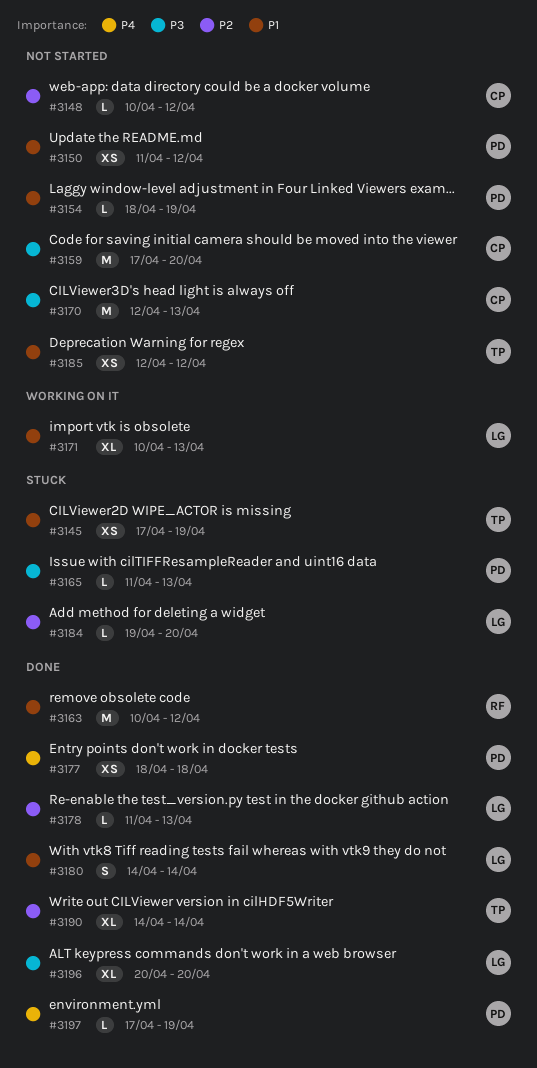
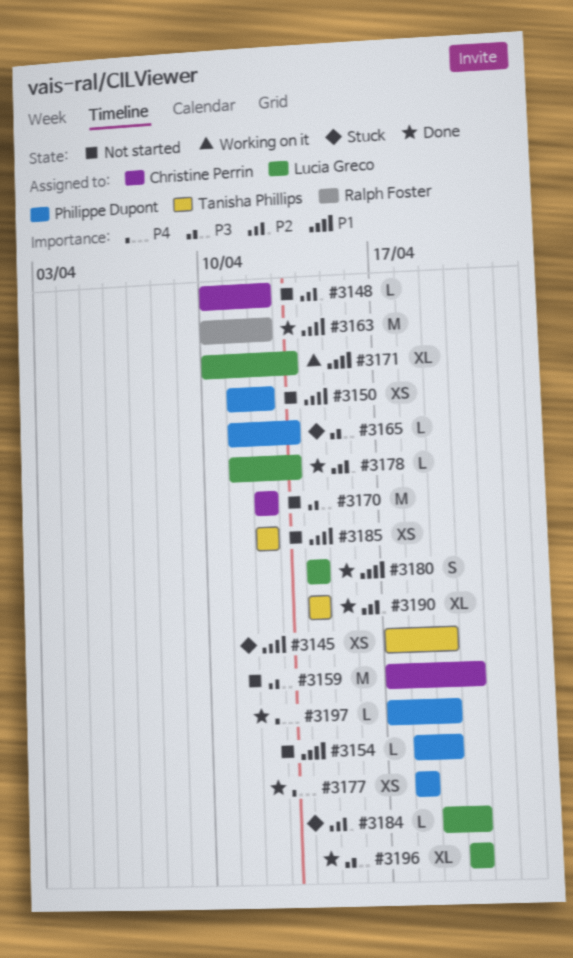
#3170, due: Apr 13 -> Apr 12

